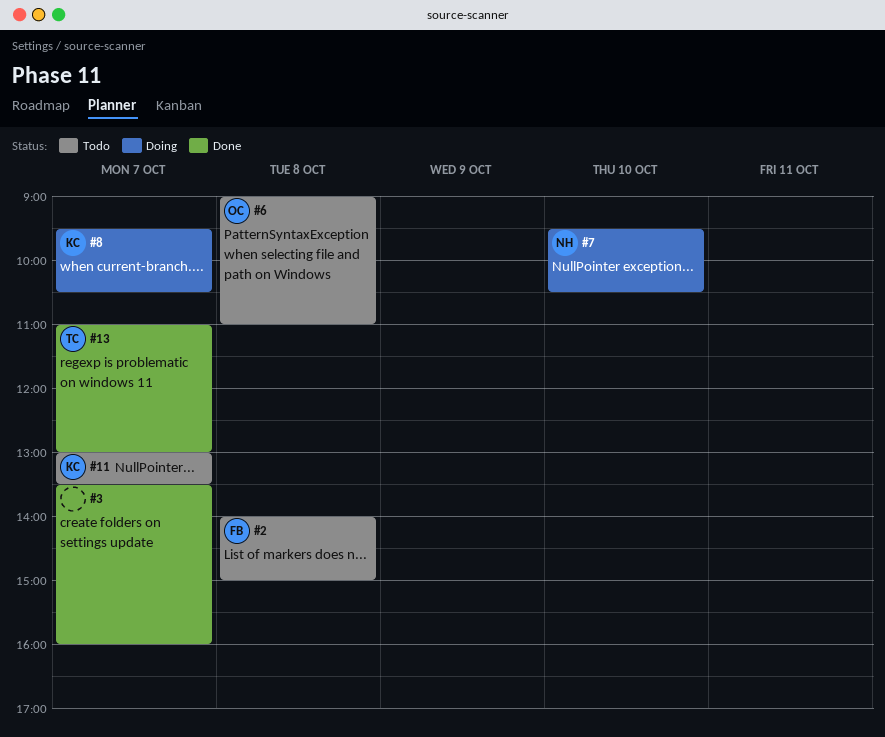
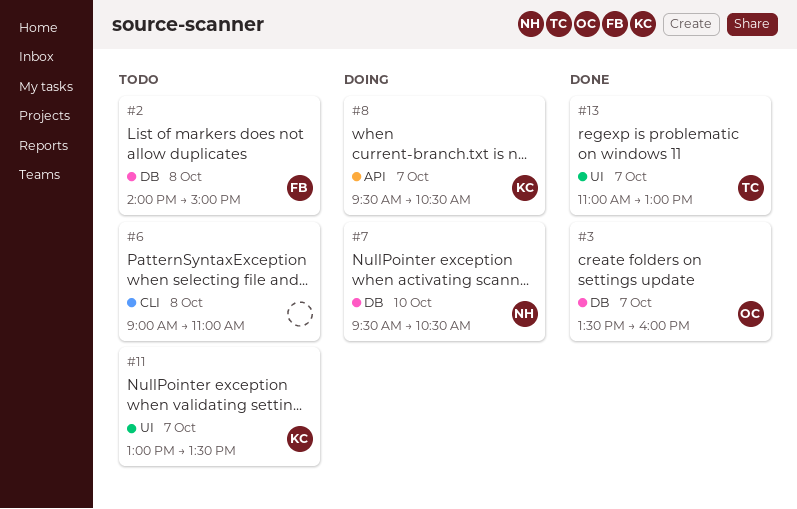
#3, owner: none -> OC
#6, owner: OC -> none

